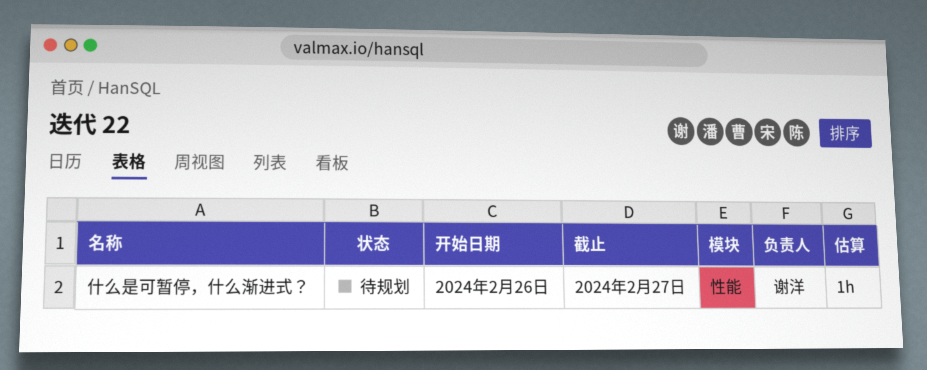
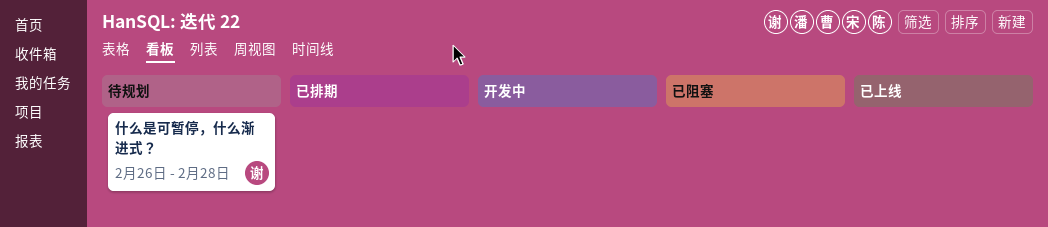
什么是可暂停，什么渐进式？, due: Feb 27 -> Feb 28

